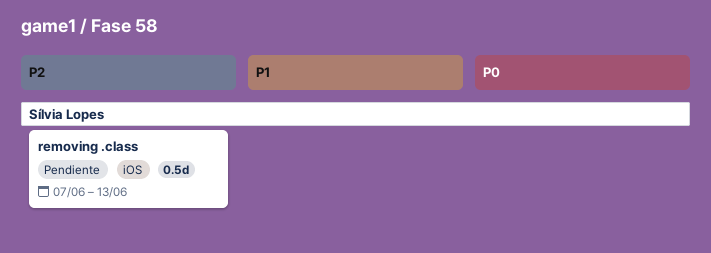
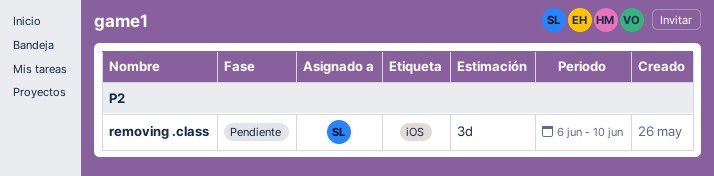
removing .class, estimate: 0.5d -> 3d
removing .class, start: Jun 7 -> Jun 6
removing .class, due: Jun 13 -> Jun 10

